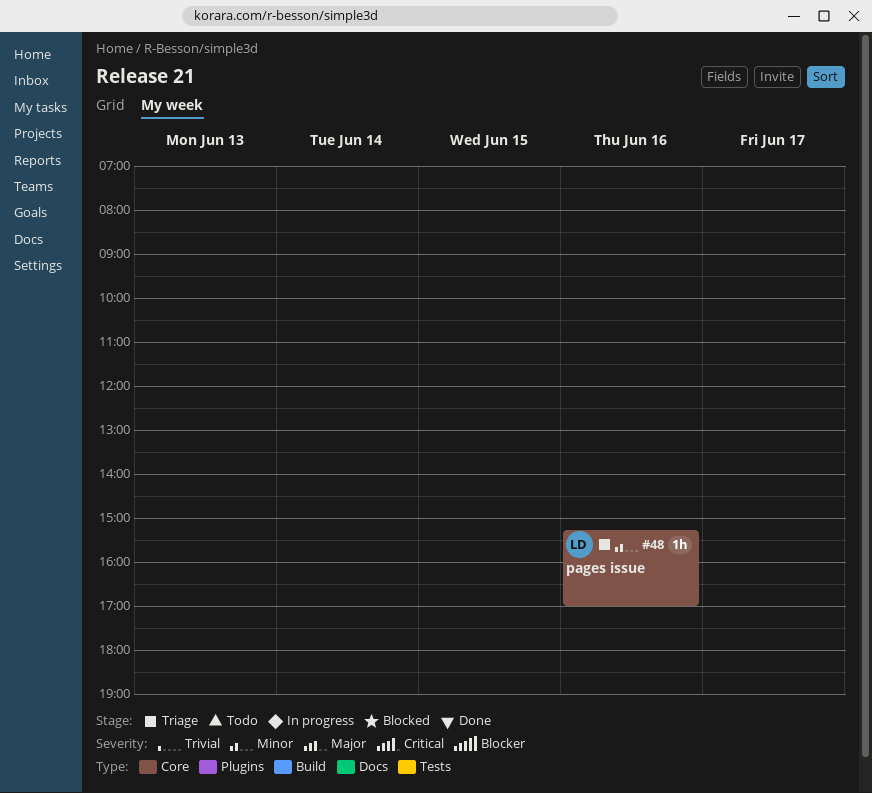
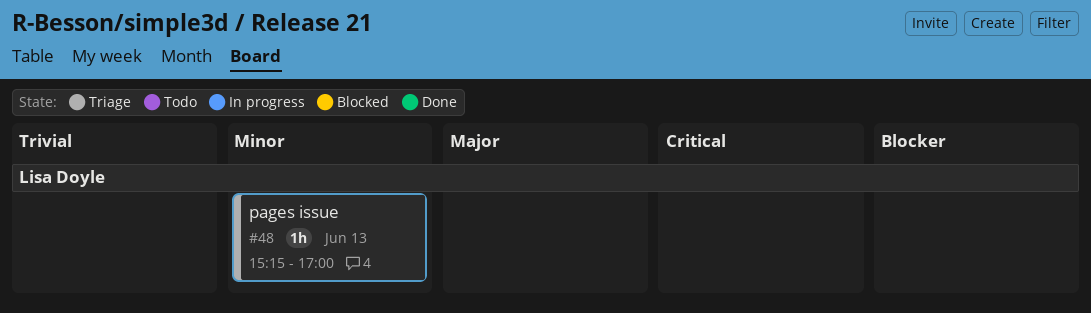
#48, day: Jun 16 -> Jun 13

